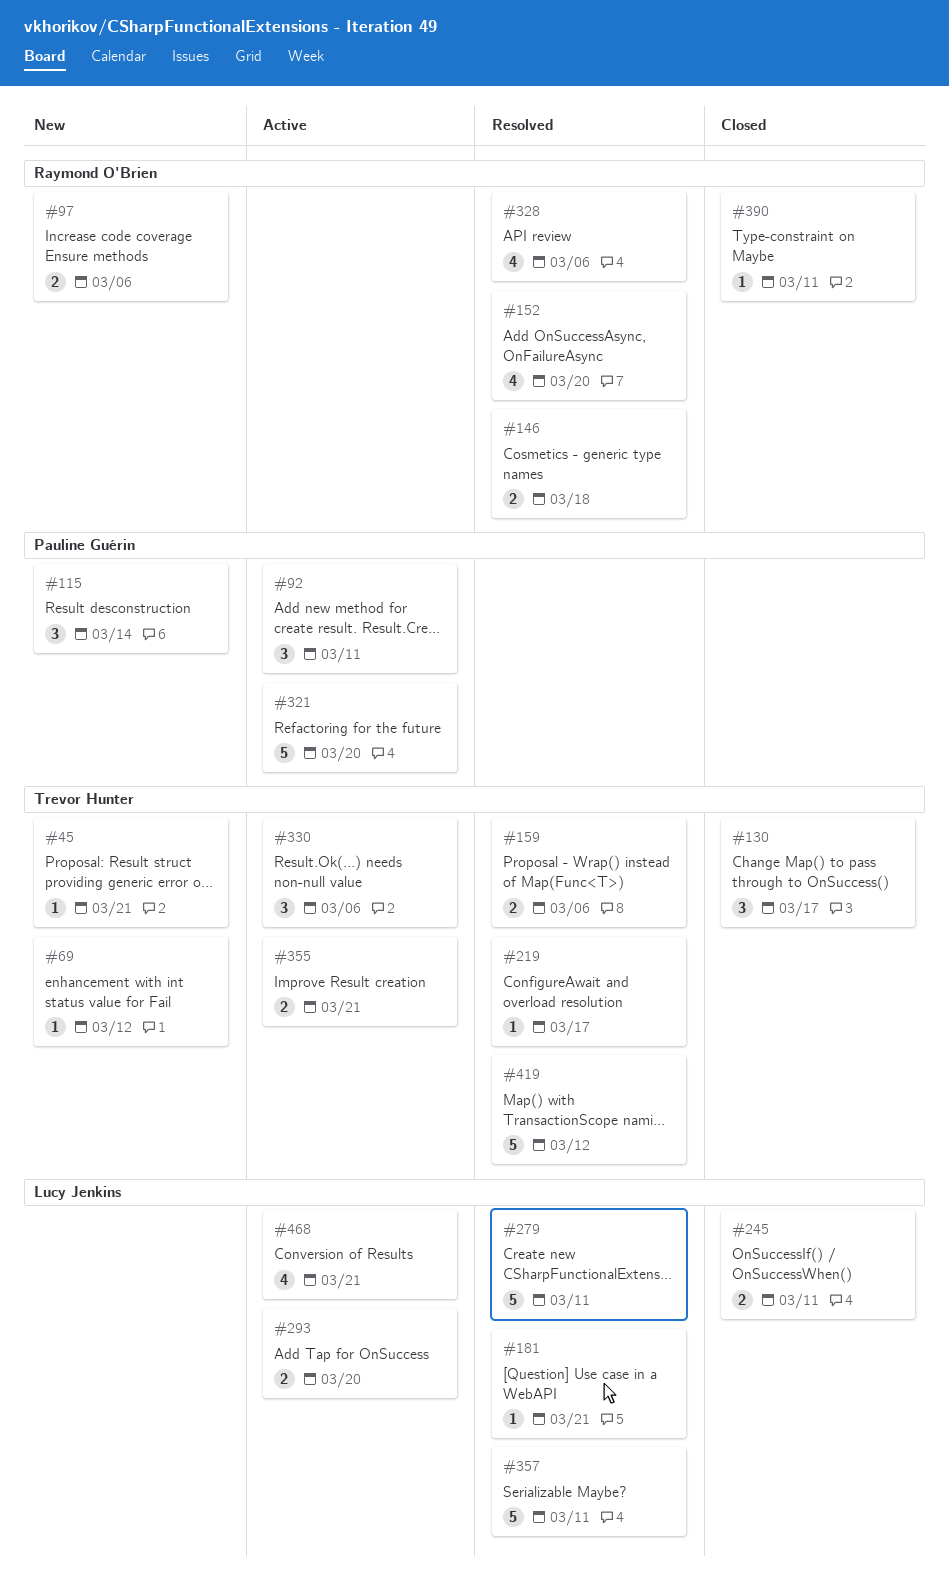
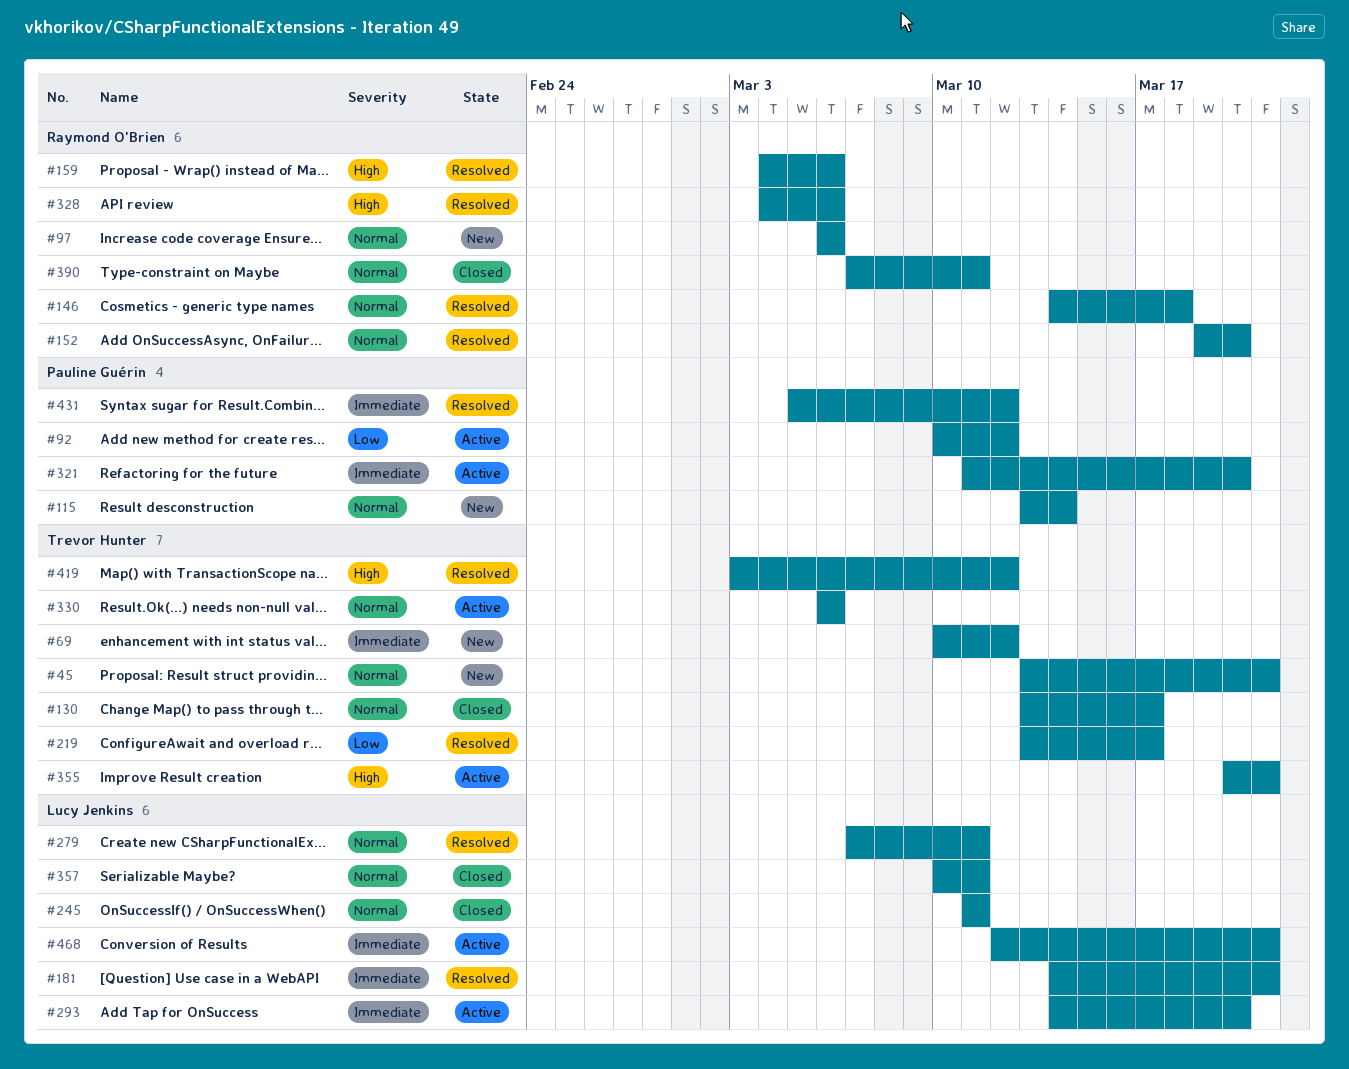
#92, due: Mar 11 -> Mar 12
#159, owner: Trevor Hunter -> Raymond O'Brien
#357, status: Resolved -> Closed
#431: none -> present

